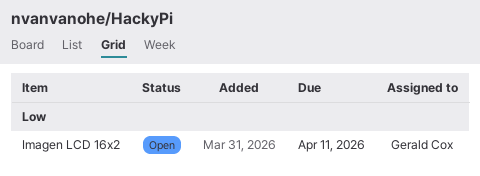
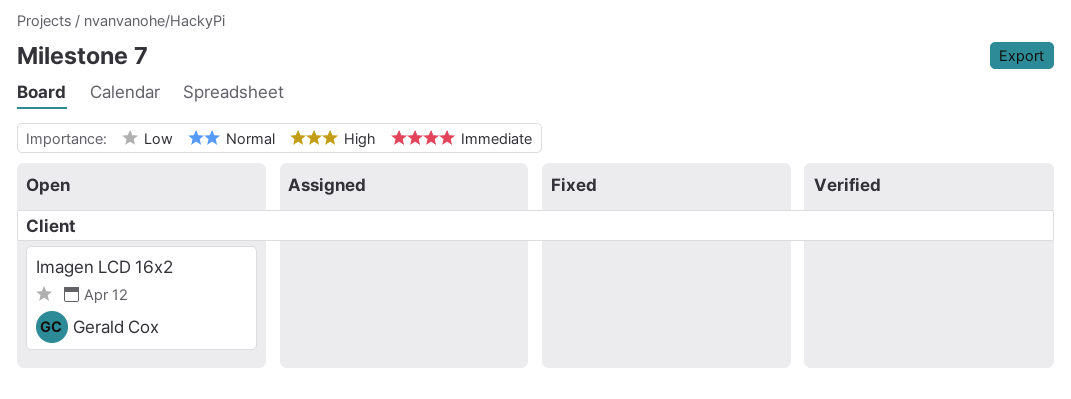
Imagen LCD 16x2, due: Apr 11 -> Apr 12

